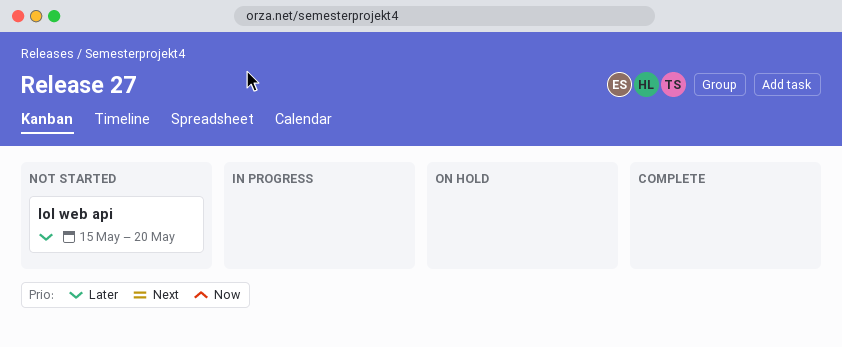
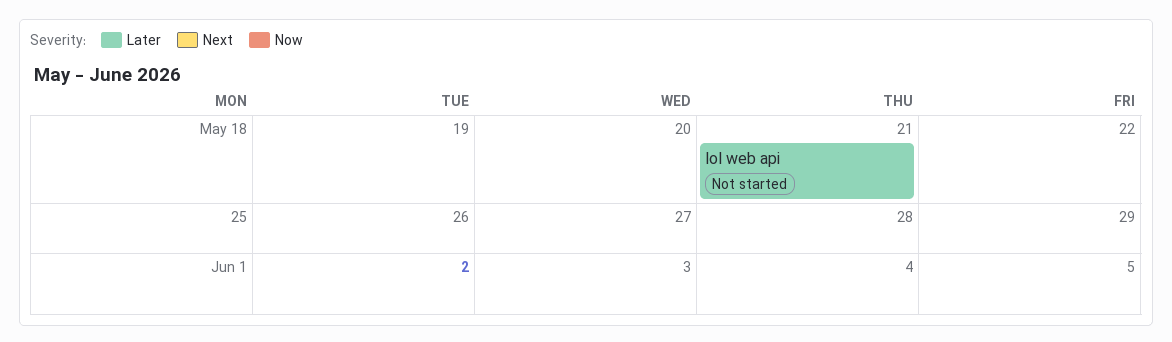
lol web api, due: May 20 -> May 21

